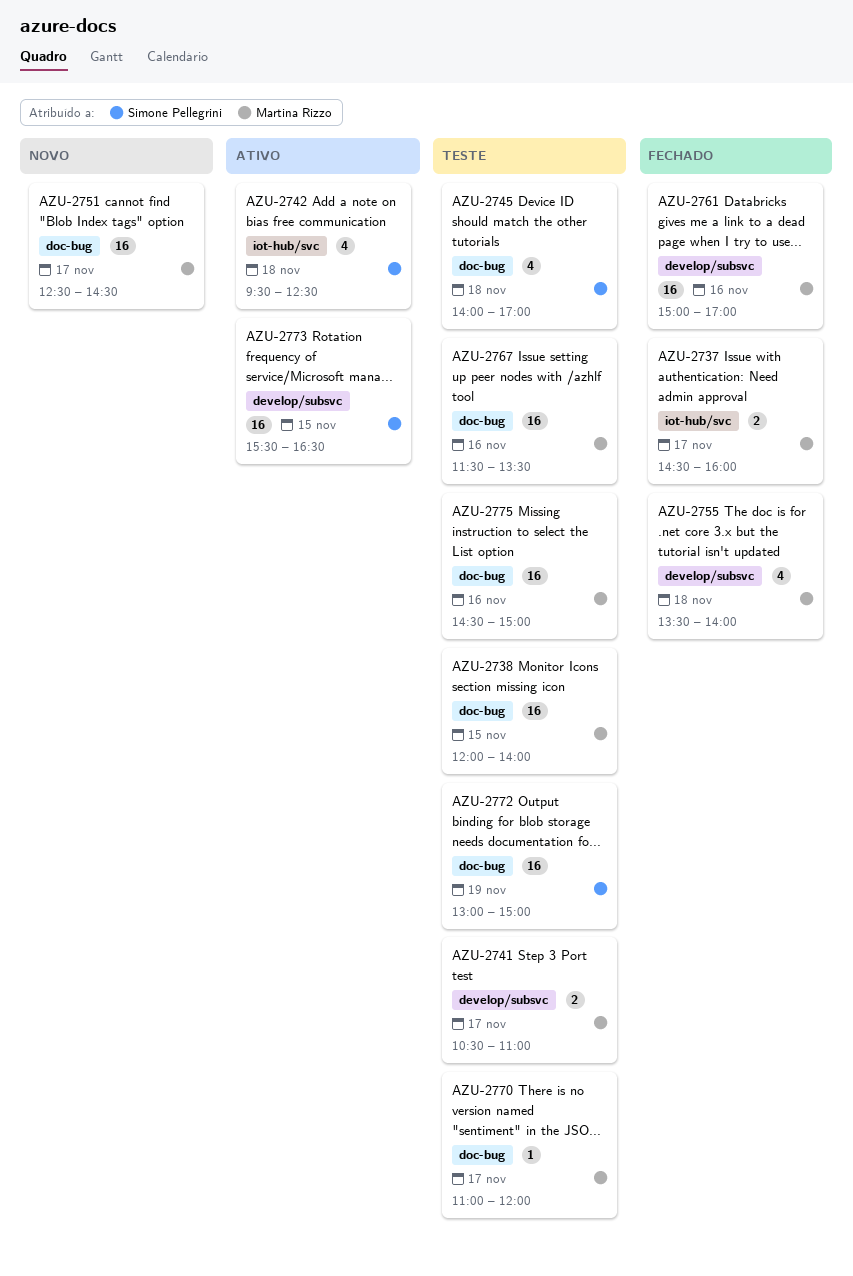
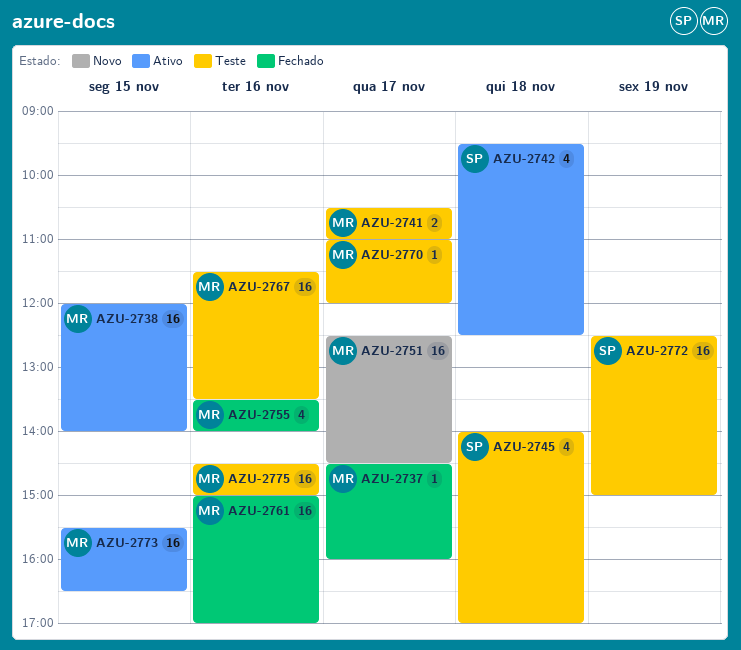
AZU-2737, estimate: 2 -> 1
AZU-2738, status: Teste -> Ativo
AZU-2755, day: Nov 18 -> Nov 16
AZU-2772, begins: 13:00 -> 12:30
AZU-2773, owner: Simone Pellegrini -> Martina Rizzo

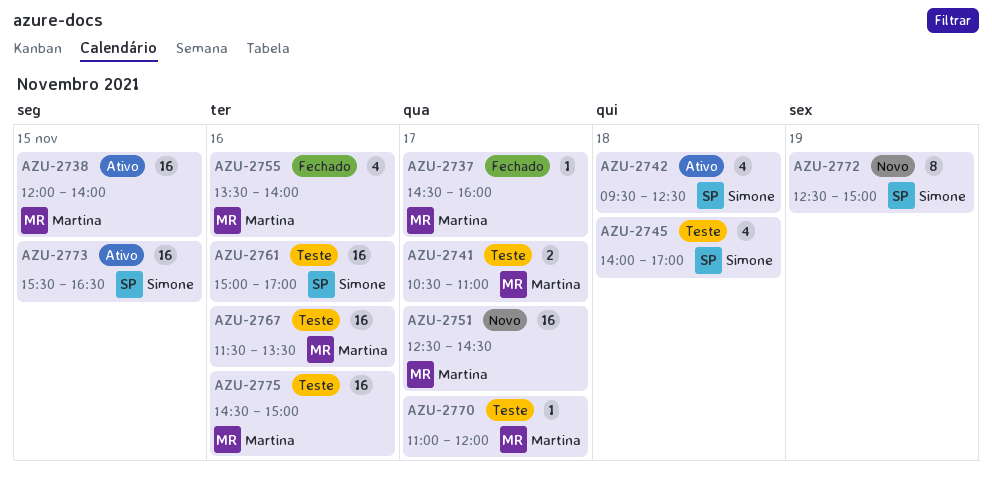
AZU-2761, status: Fechado -> Teste
AZU-2761, owner: Martina -> Simone
AZU-2772, status: Teste -> Novo
AZU-2772, estimate: 16 -> 8
AZU-2773, owner: Martina -> Simone

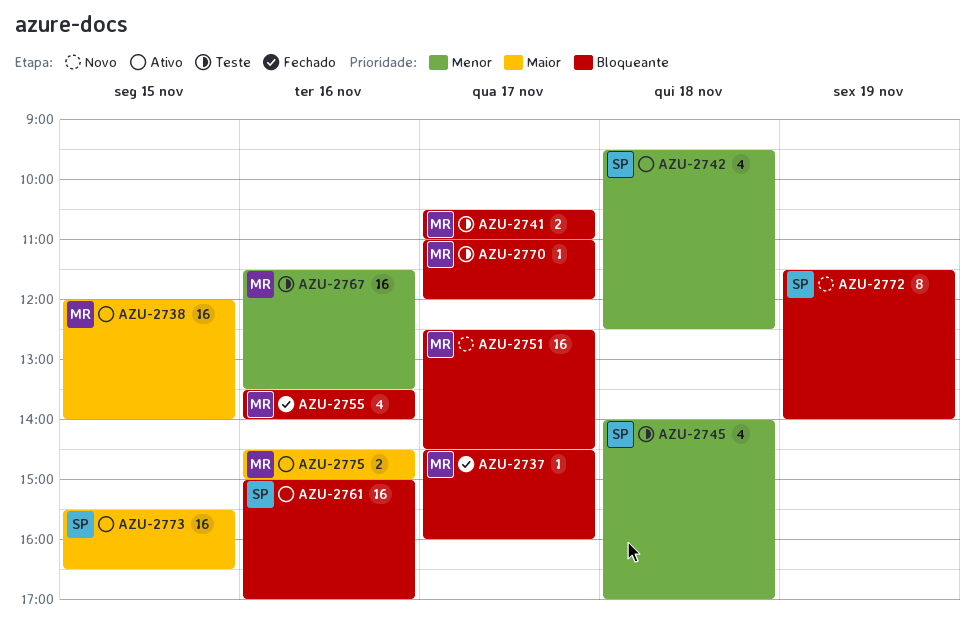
AZU-2761, status: Teste -> Ativo
AZU-2772, begins: 12:30 -> 11:30
AZU-2772, ends: 15:00 -> 14:00
AZU-2775, status: Teste -> Ativo
AZU-2775, estimate: 16 -> 2

